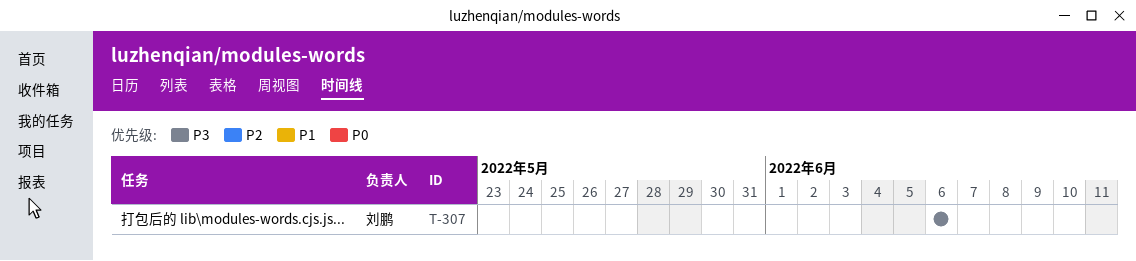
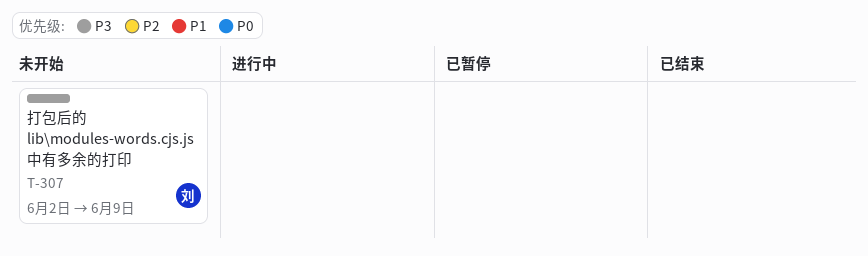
T-307, start: Jun 6 -> Jun 2
T-307, due: Jun 6 -> Jun 9

